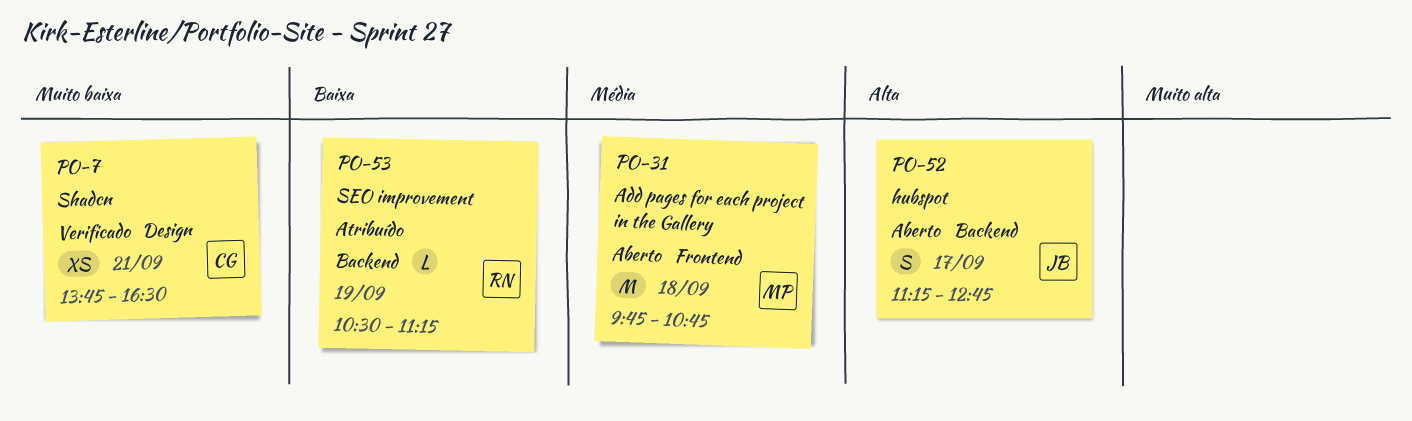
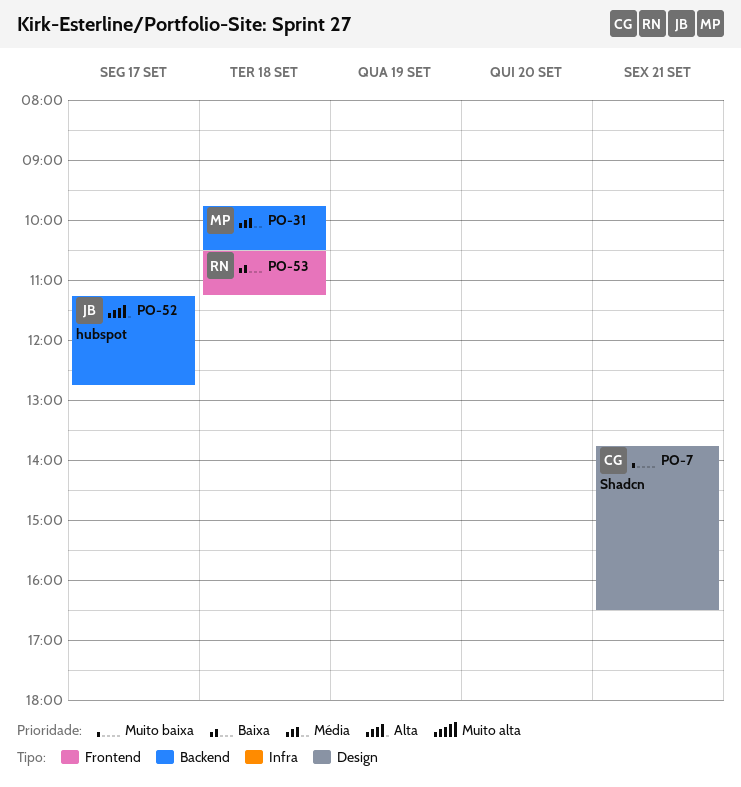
PO-31, label: Frontend -> Backend
PO-31, ends: 10:45 -> 10:30
PO-53, label: Backend -> Frontend
PO-53, day: Sep 19 -> Sep 18

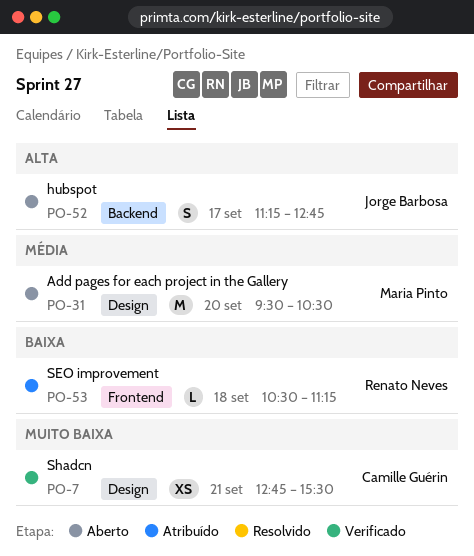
PO-7, begins: 13:45 -> 12:45
PO-7, ends: 16:30 -> 15:30
PO-31, label: Backend -> Design
PO-31, day: Sep 18 -> Sep 20
PO-31, begins: 09:45 -> 09:30

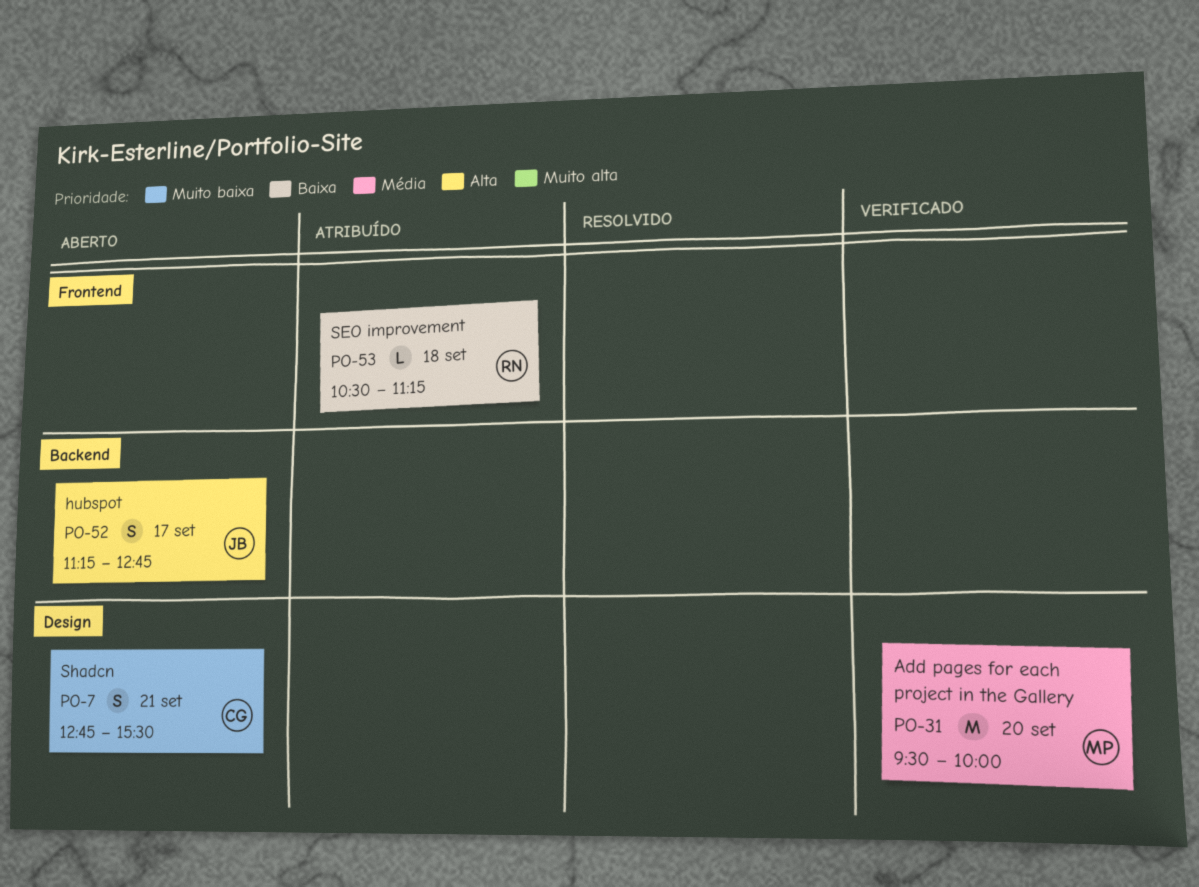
PO-7, status: Verificado -> Aberto
PO-7, estimate: XS -> S
PO-31, status: Aberto -> Verificado
PO-31, ends: 10:30 -> 10:00

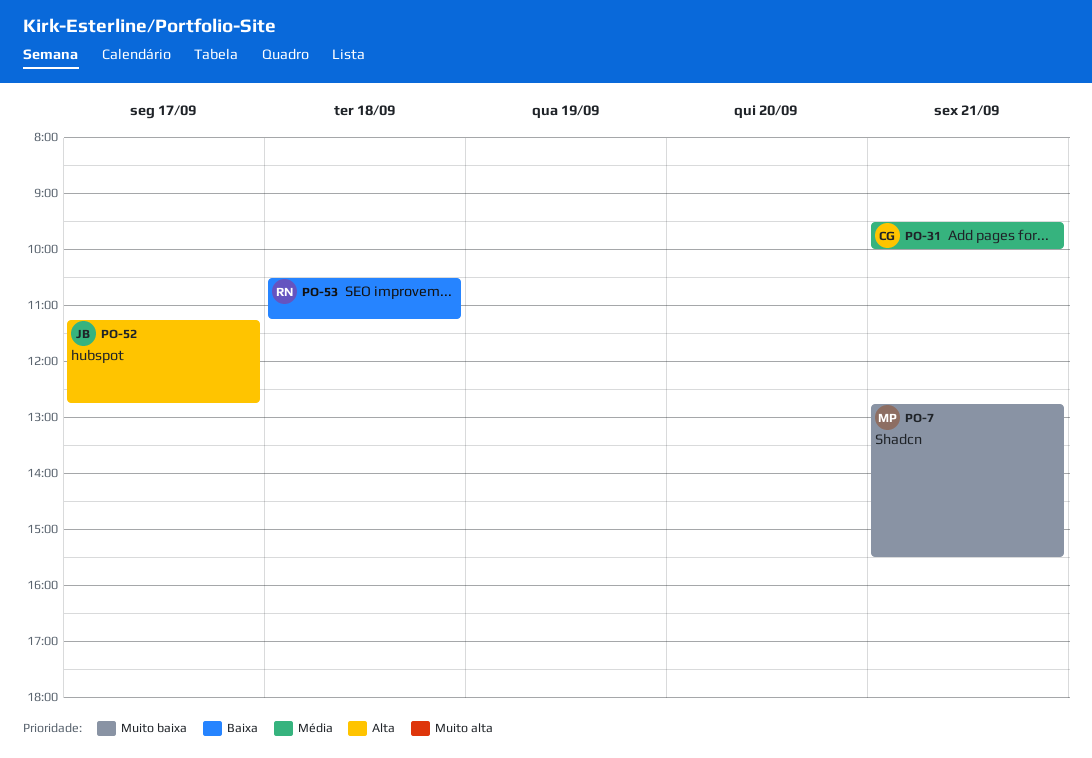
PO-7, owner: CG -> MP
PO-31, owner: MP -> CG
PO-31, day: Sep 20 -> Sep 21

